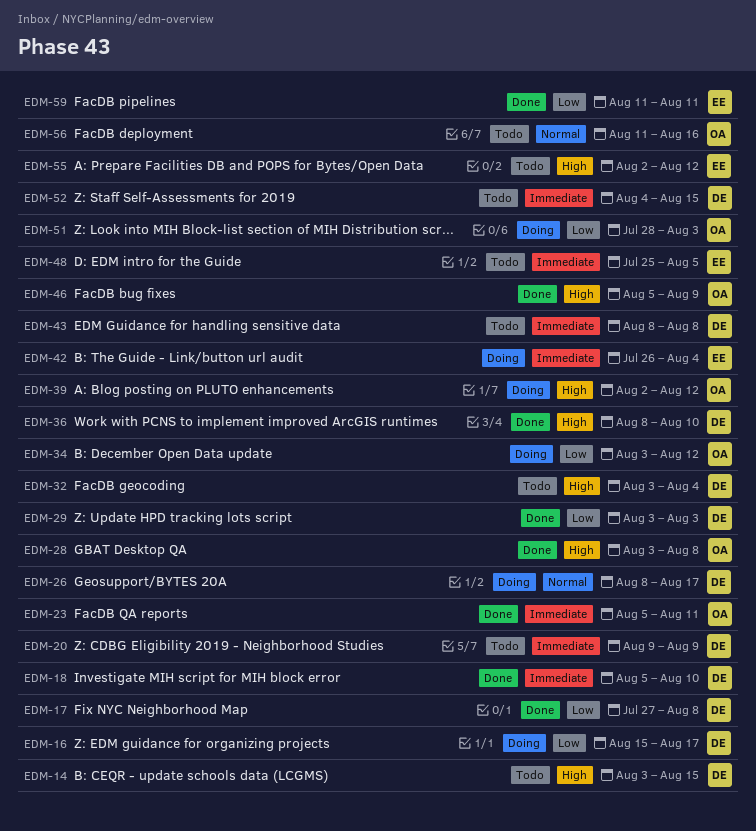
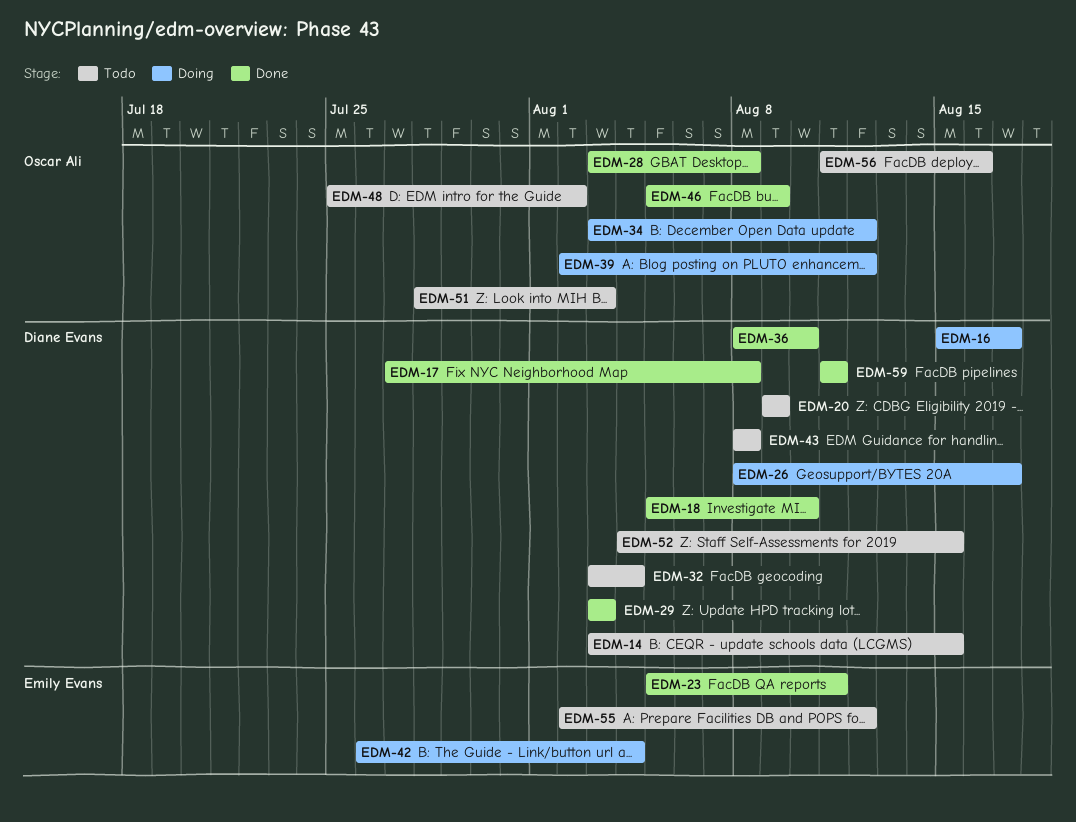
EDM-23, owner: Oscar Ali -> Emily Evans
EDM-48, owner: Emily Evans -> Oscar Ali
EDM-48, due: Aug 5 -> Aug 2
EDM-51, status: Doing -> Todo
EDM-59, owner: Emily Evans -> Diane Evans

